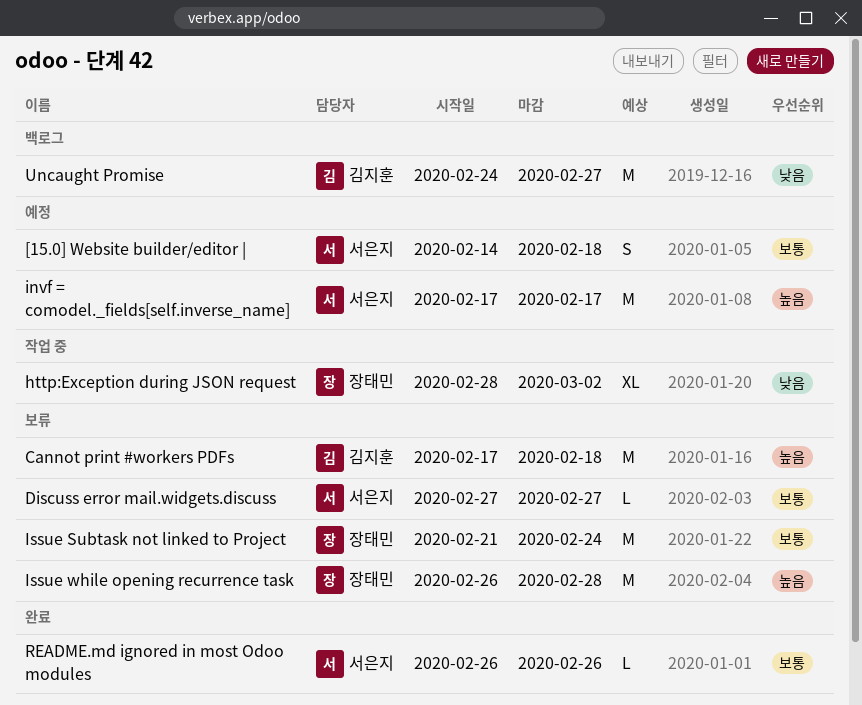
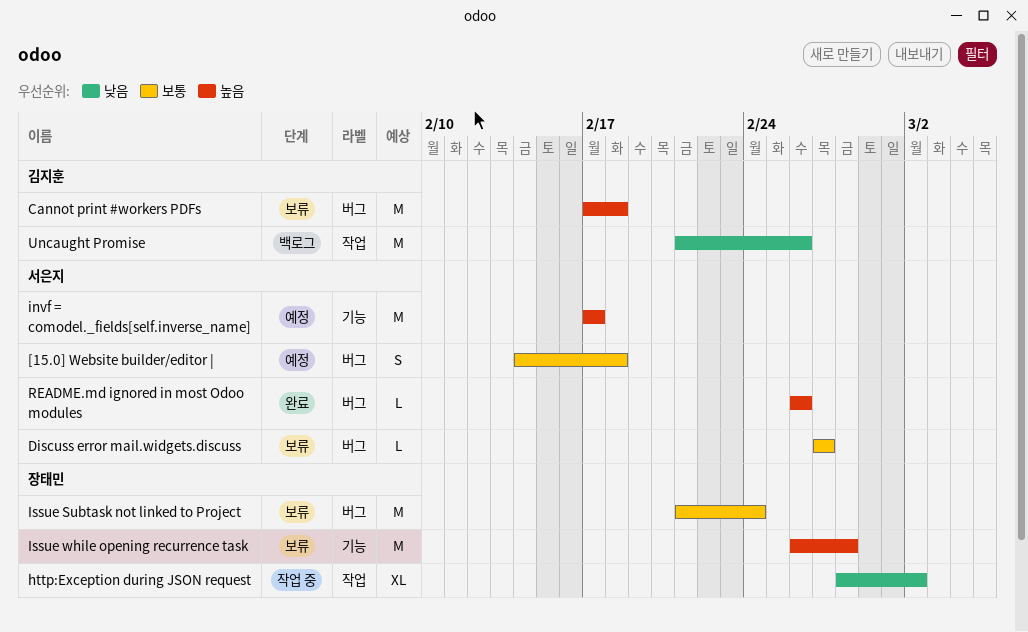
README.md ignored in most Odoo modules, priority: 보통 -> 높음
Uncaught Promise, start: Feb 24 -> Feb 21
Uncaught Promise, due: Feb 27 -> Feb 26

